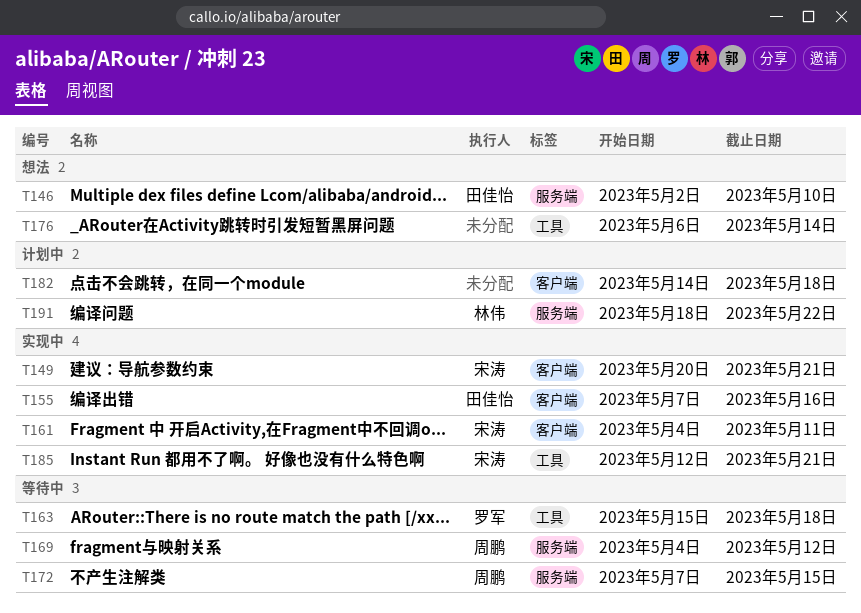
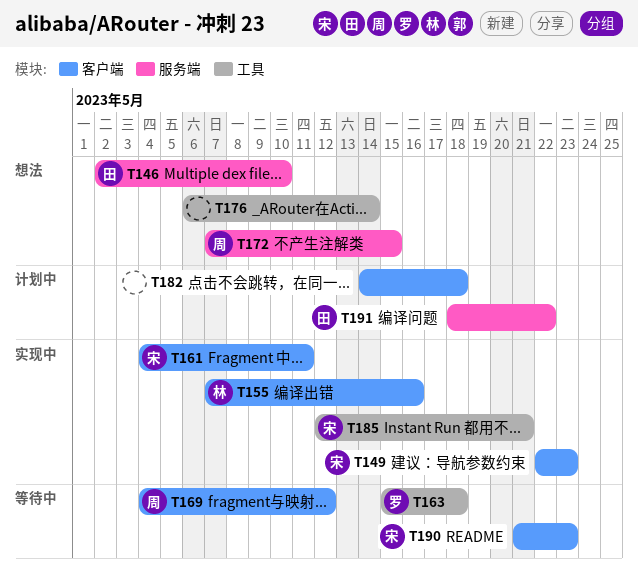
T149, start: May 20 -> May 22
T149, due: May 21 -> May 23
T155, owner: 田佳怡 -> 林伟
T169, label: 服务端 -> 客户端
T172, status: 等待中 -> 想法
T190: none -> present
T191, owner: 林伟 -> 田佳怡

